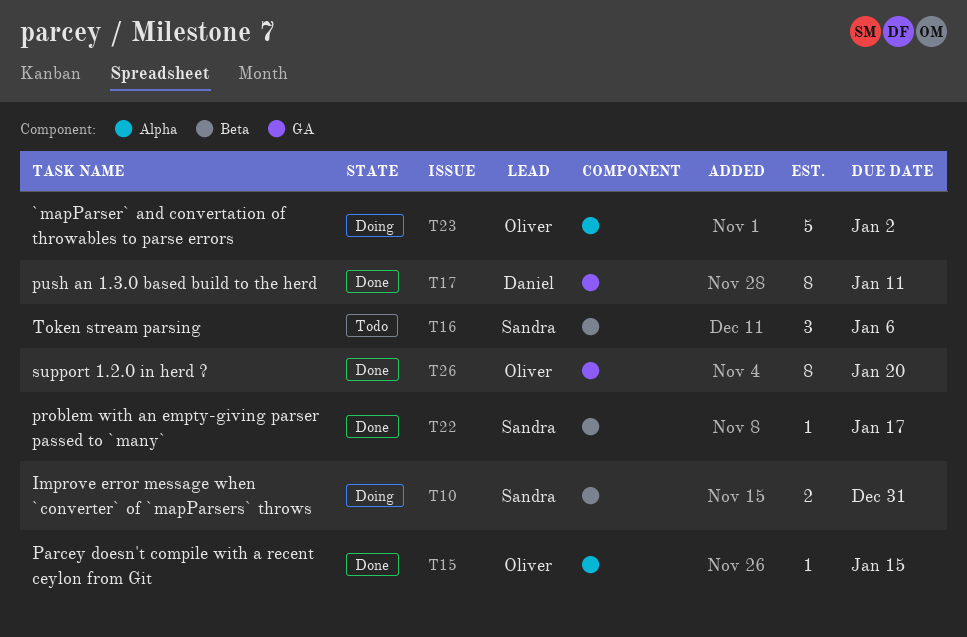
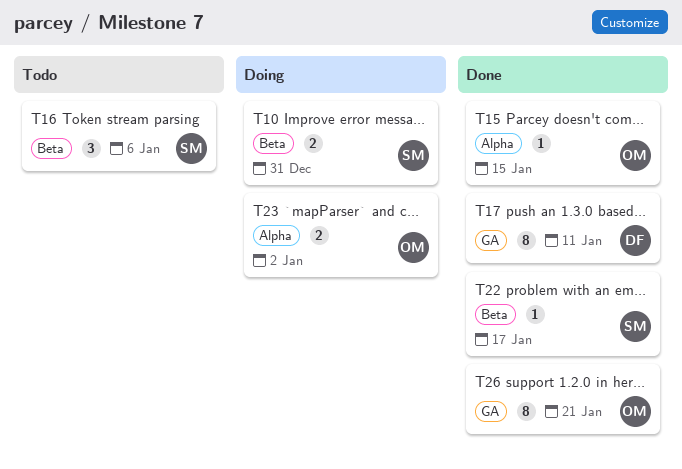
T23, estimate: 5 -> 2
T26, due: Jan 20 -> Jan 21

